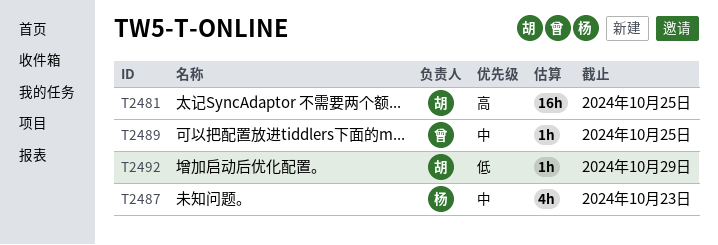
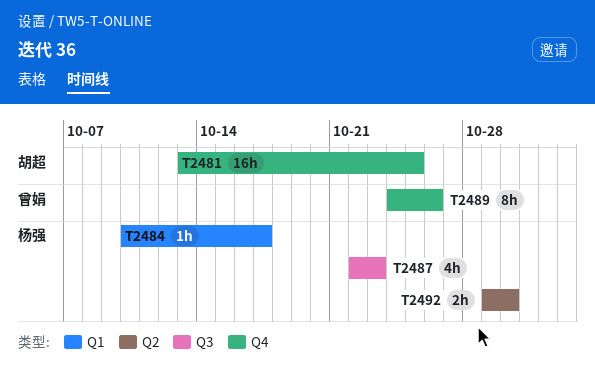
T2484: none -> present
T2489, estimate: 1h -> 8h
T2489, due: Oct 25 -> Oct 26
T2492, owner: 胡超 -> 杨强
T2492, estimate: 1h -> 2h
T2492, due: Oct 29 -> Oct 30

